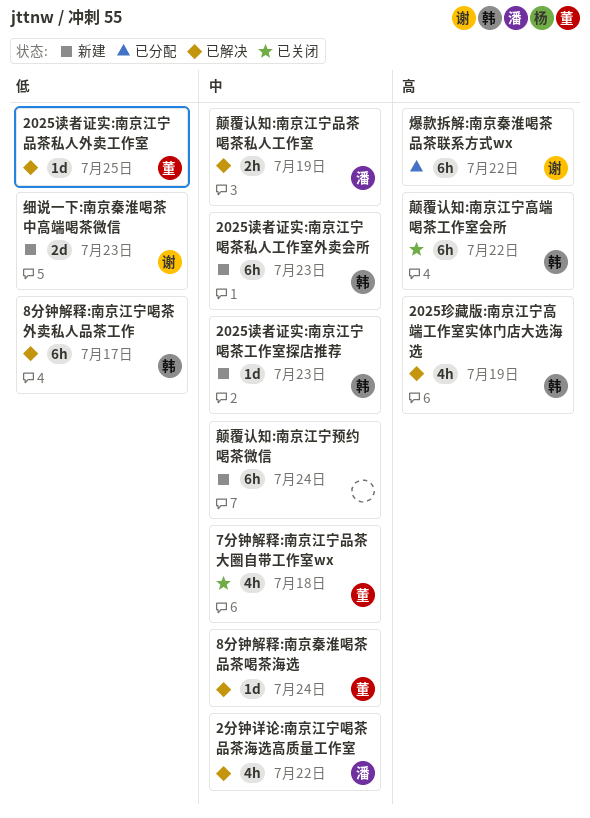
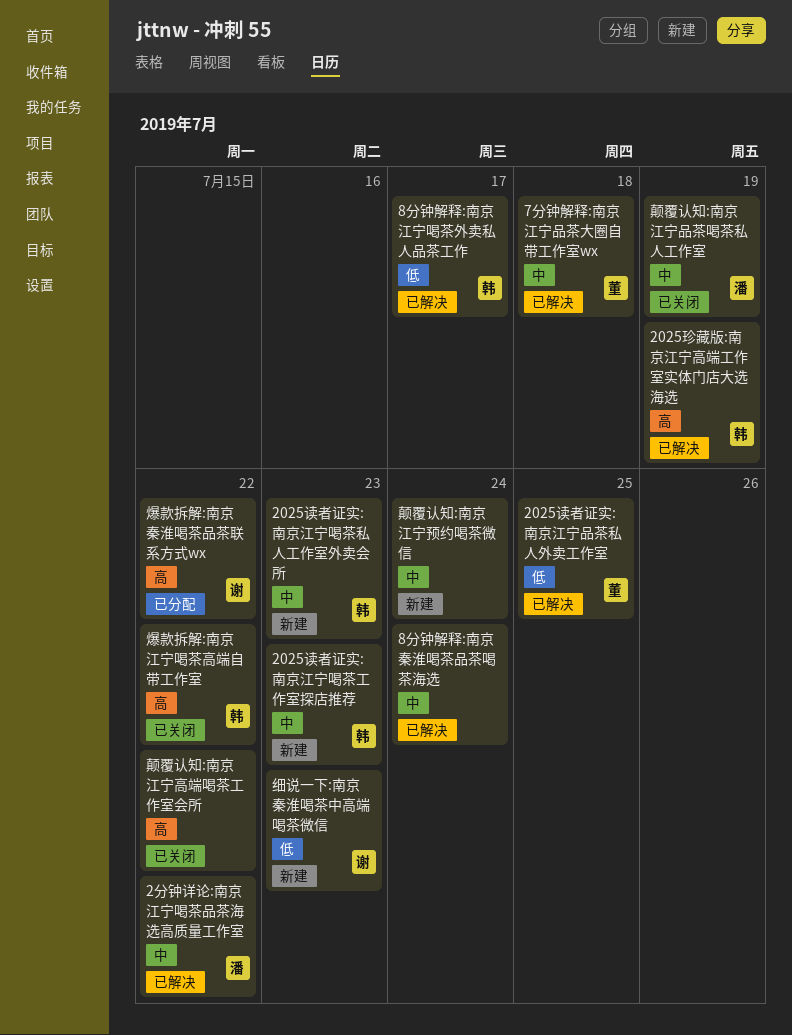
7分钟解释:南京江宁品茶大圈自带工作室wx, status: 已关闭 -> 已解决
8分钟解释:南京秦淮喝茶品茶喝茶海选, owner: 董 -> none
爆款拆解:南京江宁喝茶高端自带工作室: none -> present
颠覆认知:南京江宁品茶喝茶私人工作室, status: 已解决 -> 已关闭
颠覆认知:南京江宁高端喝茶工作室会所, owner: 韩 -> none

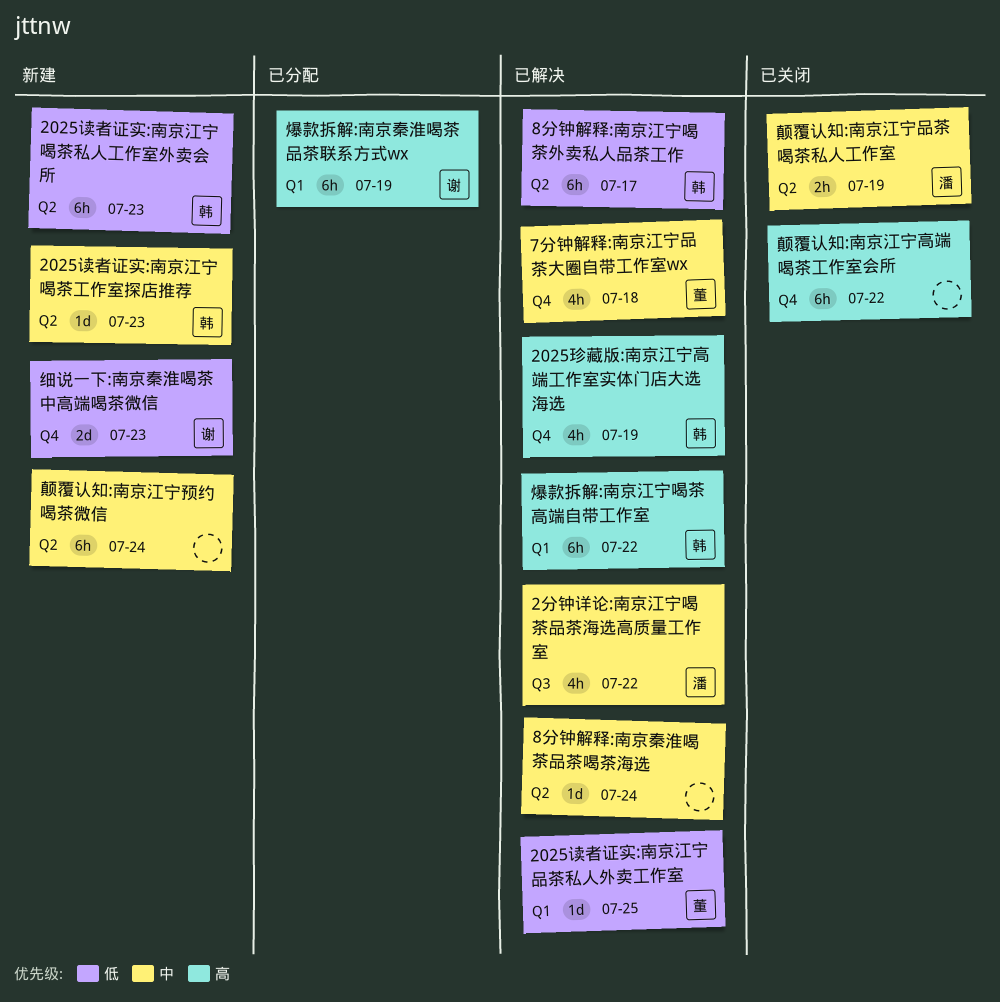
2025读者证实:南京江宁喝茶私人工作室外卖会所, priority: 中 -> 低
爆款拆解:南京江宁喝茶高端自带工作室, status: 已关闭 -> 已解决
爆款拆解:南京秦淮喝茶品茶联系方式wx, due: Jul 22 -> Jul 19

